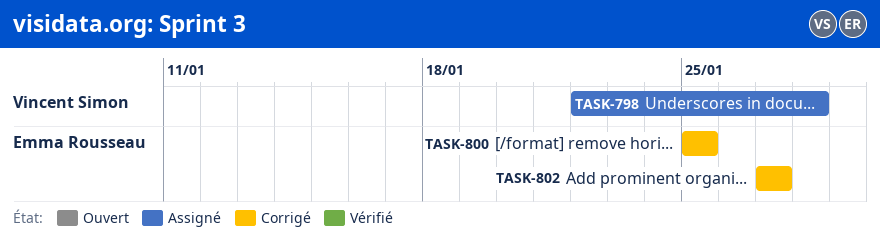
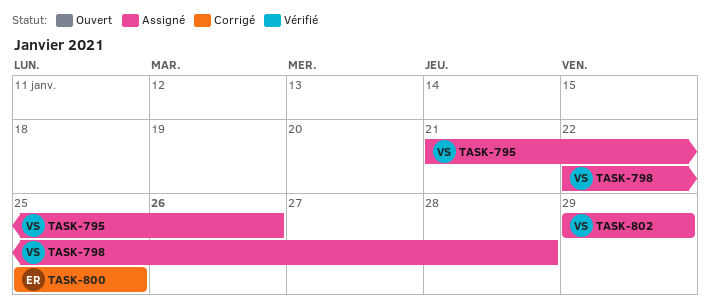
TASK-795: none -> present
TASK-802, status: Corrigé -> Assigné
TASK-802, owner: Emma Rousseau -> Vincent Simon
TASK-802, start: Jan 27 -> Jan 29
TASK-802, due: Jan 27 -> Jan 29

